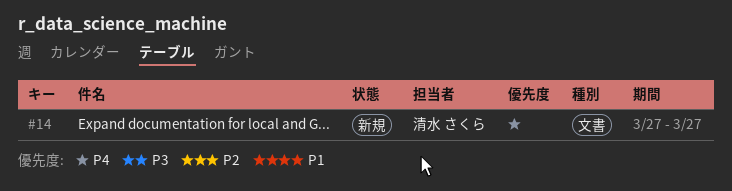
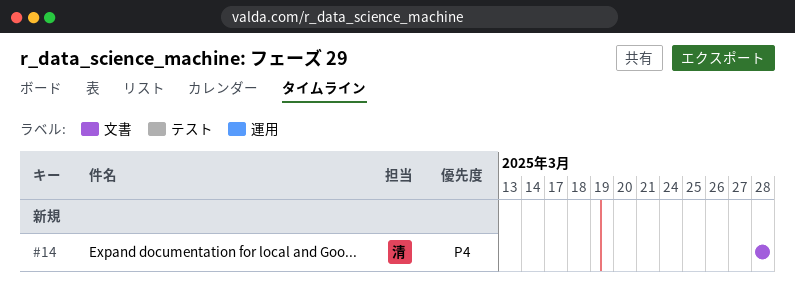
#14, start: Mar 27 -> Mar 28
#14, due: Mar 27 -> Mar 28

